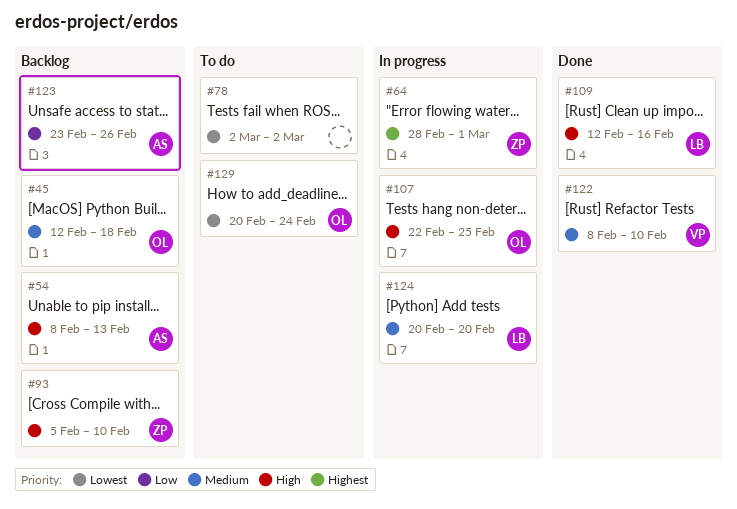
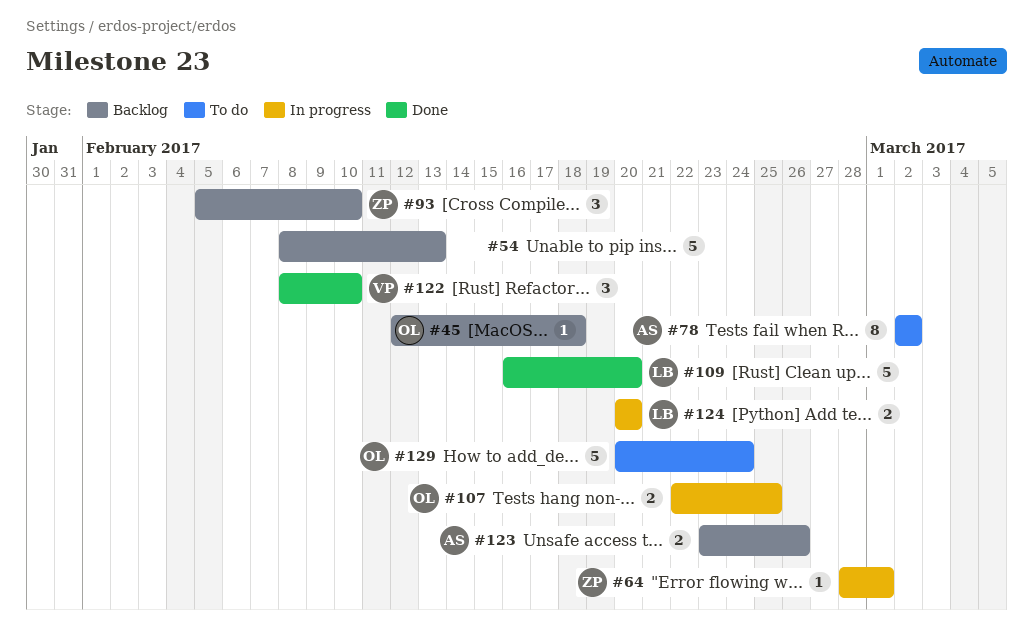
#54, owner: AS -> none
#78, owner: none -> AS
#109, start: Feb 12 -> Feb 16
#109, due: Feb 16 -> Feb 20

